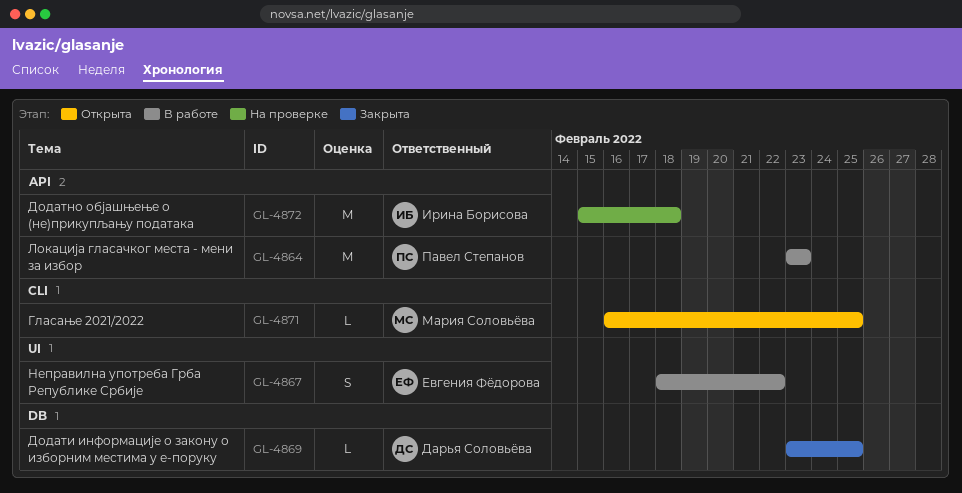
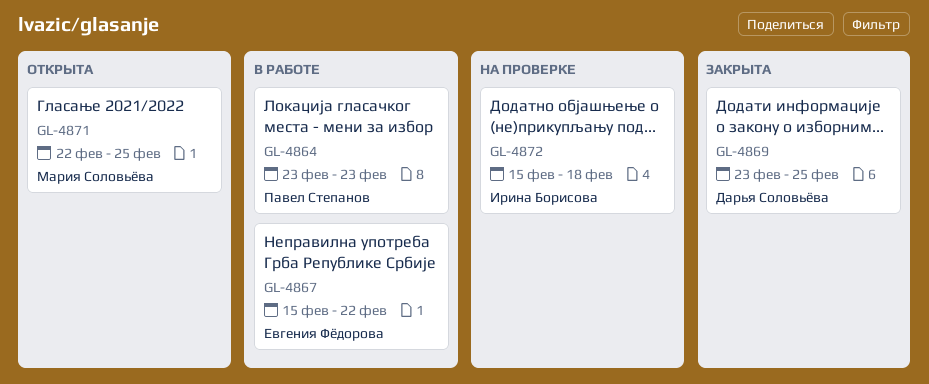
GL-4867, start: Feb 18 -> Feb 15
GL-4871, start: Feb 16 -> Feb 22

